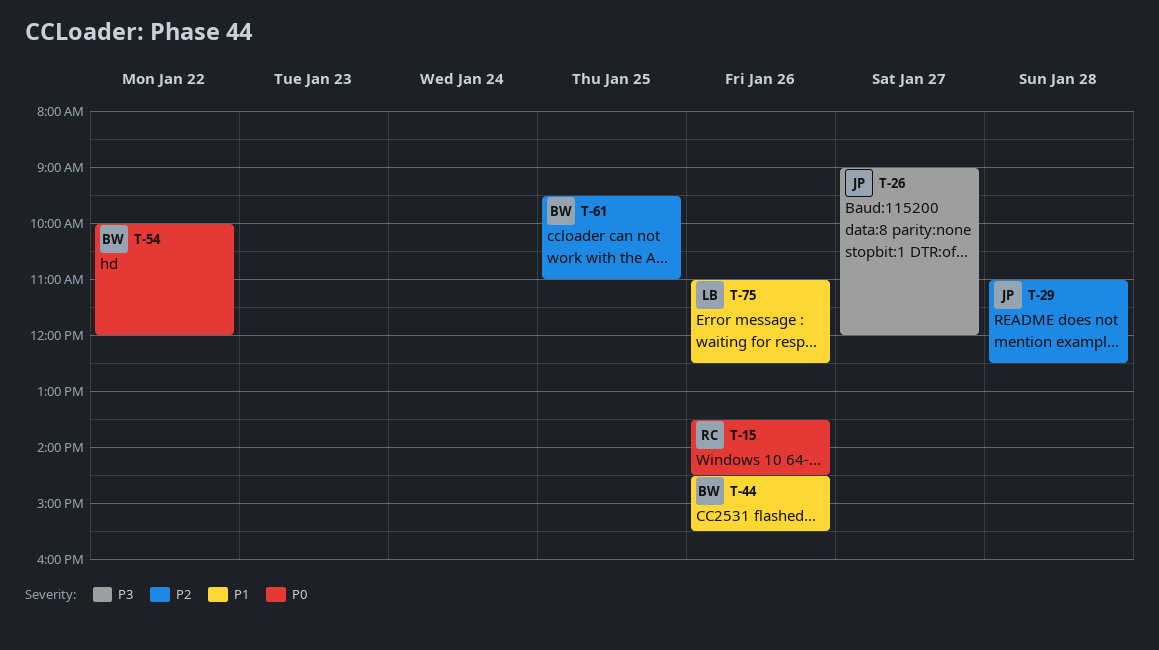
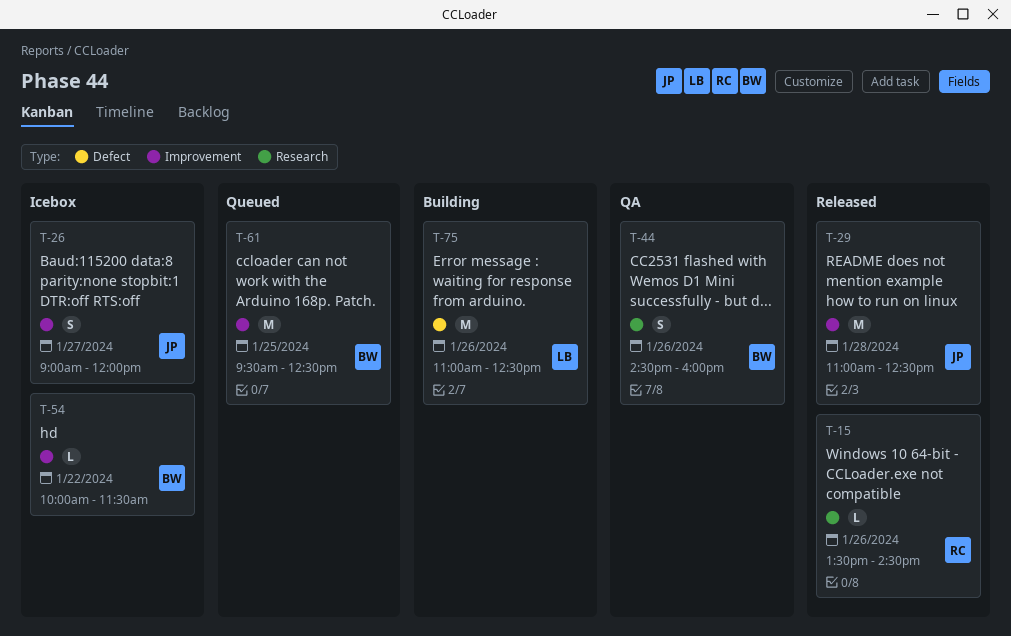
T-44, ends: 15:30 -> 16:00
T-54, ends: 12:00 -> 11:30
T-61, ends: 11:00 -> 12:30

